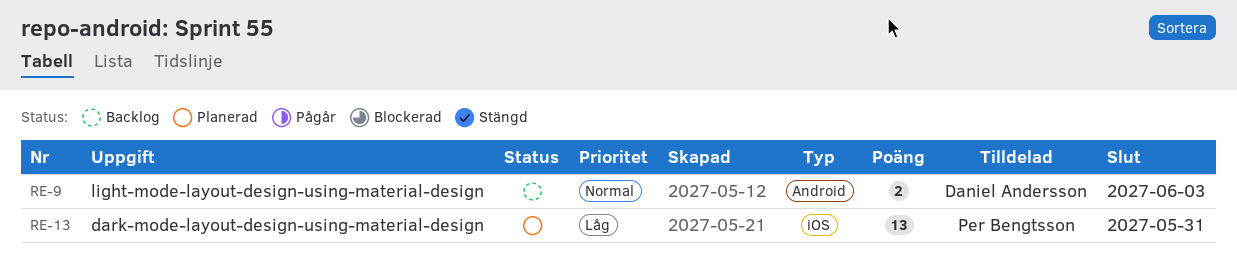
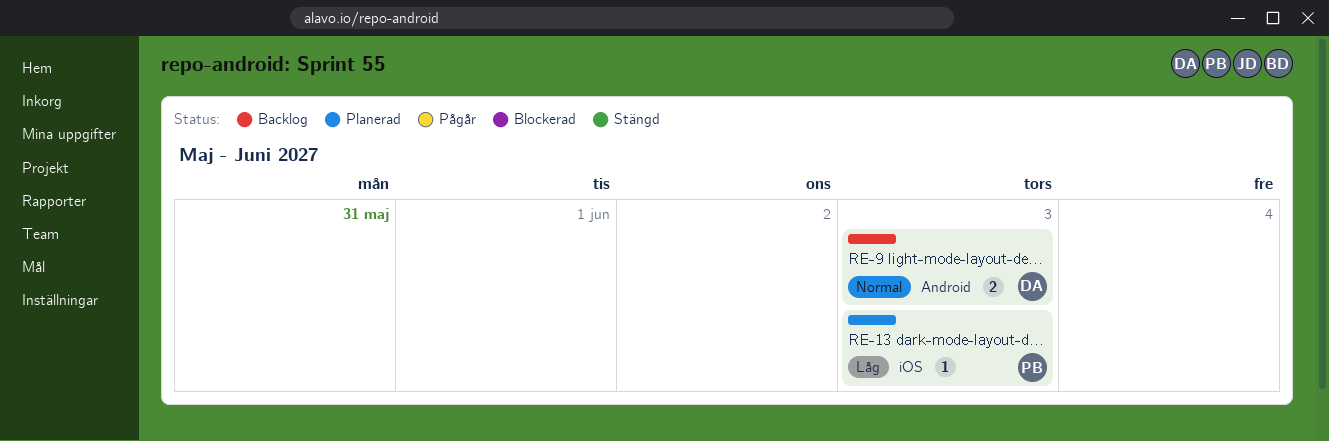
RE-13, estimate: 13 -> 1
RE-13, due: May 31 -> Jun 3

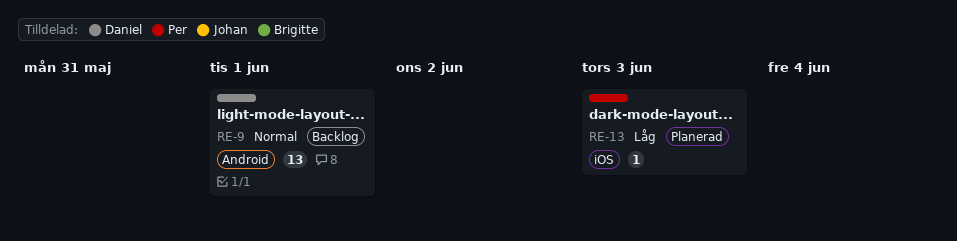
RE-9, estimate: 2 -> 13
RE-9, due: Jun 3 -> Jun 1

